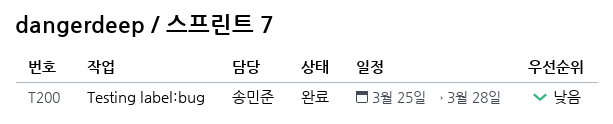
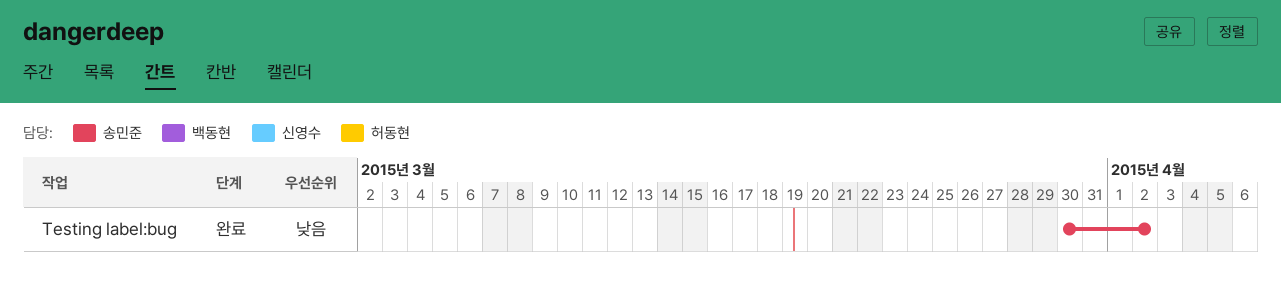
Testing label:bug, start: Mar 25 -> Mar 30
Testing label:bug, due: Mar 28 -> Apr 2

